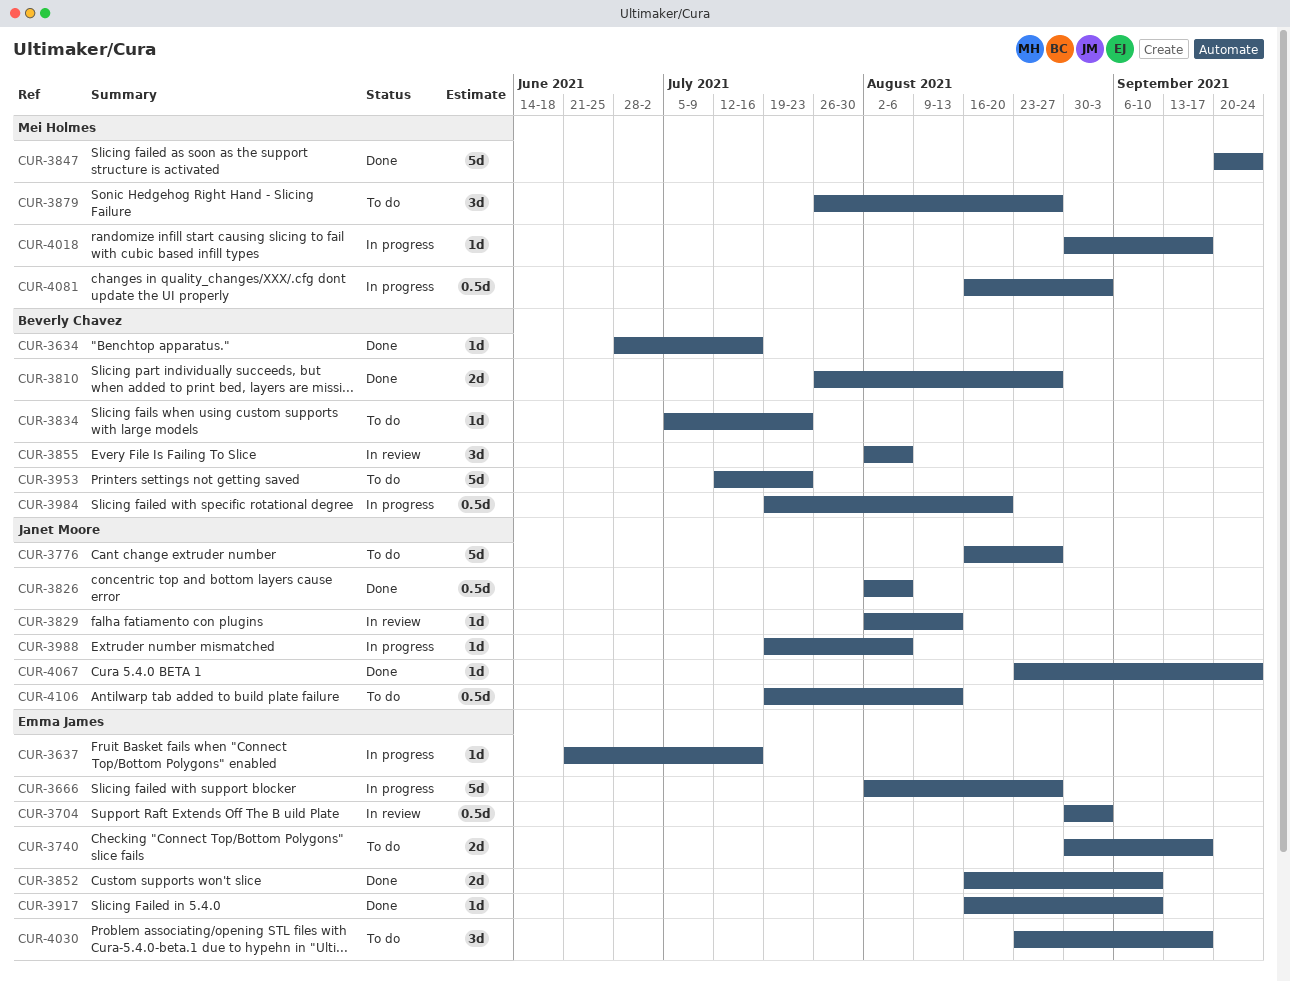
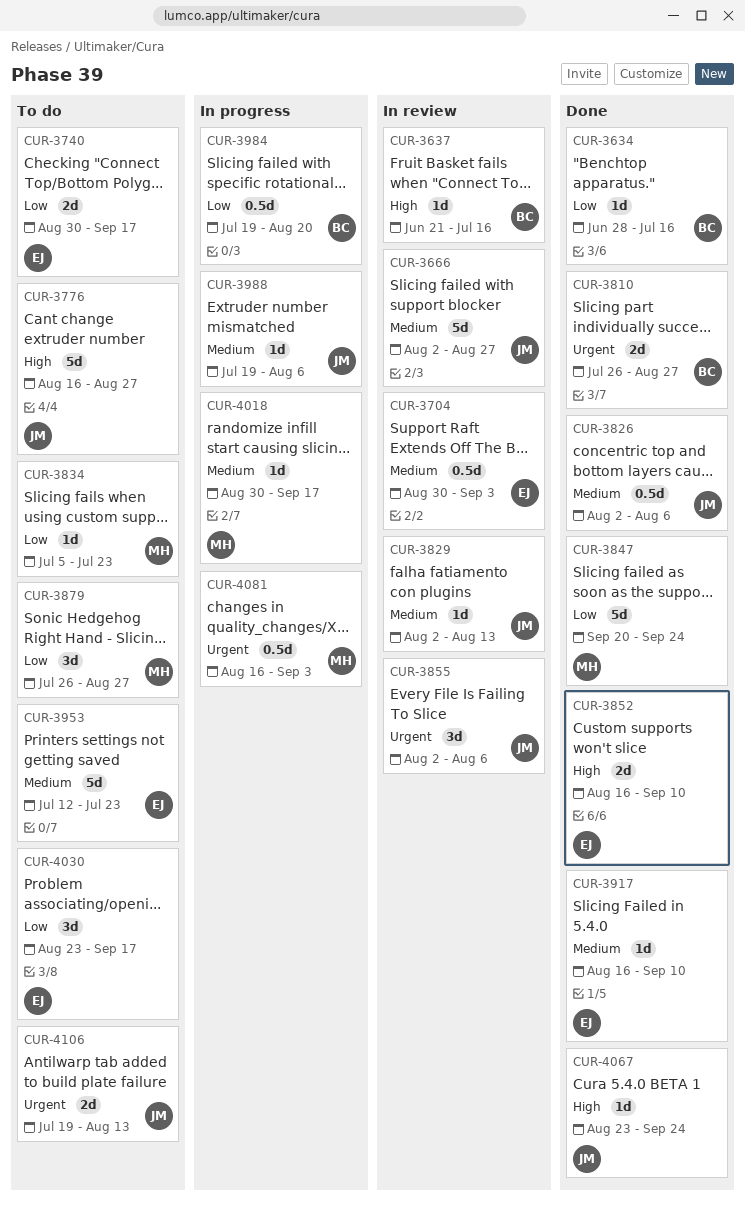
CUR-3637, status: In progress -> In review
CUR-3637, owner: Emma James -> Beverly Chavez
CUR-3666, status: In progress -> In review
CUR-3666, owner: Emma James -> Janet Moore
CUR-3834, owner: Beverly Chavez -> Mei Holmes
CUR-3855, owner: Beverly Chavez -> Janet Moore
CUR-3953, owner: Beverly Chavez -> Emma James
CUR-4106, estimate: 0.5d -> 2d

